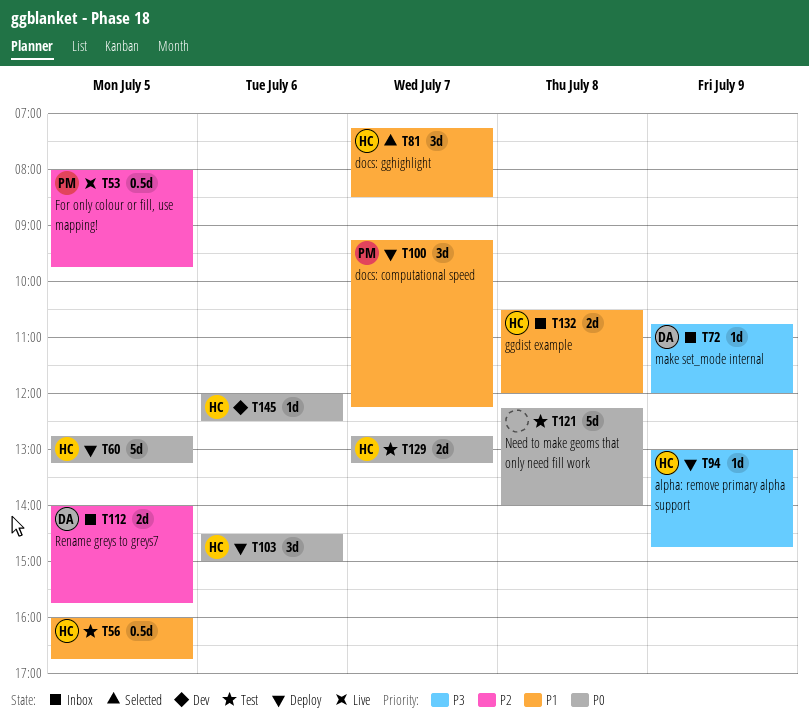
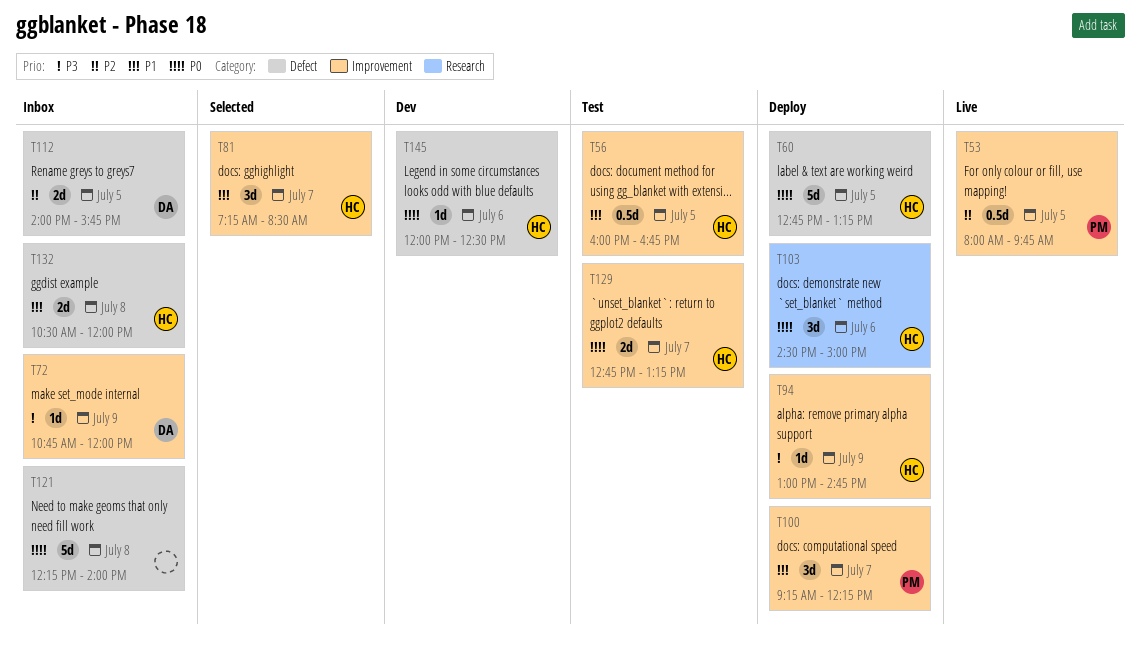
T121, status: Test -> Inbox

